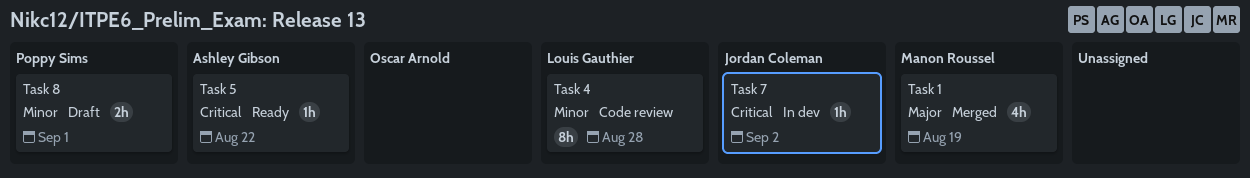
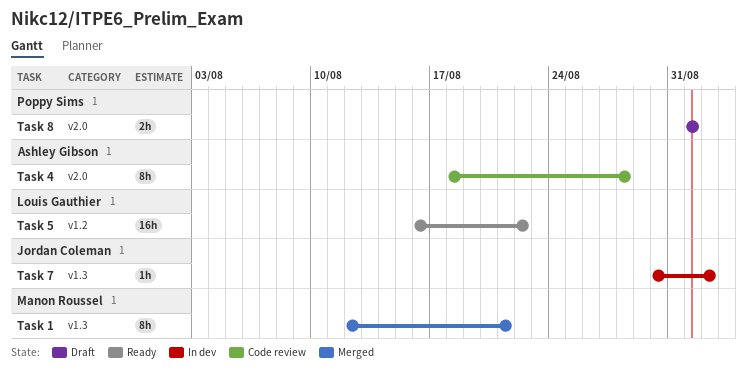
Task 1, estimate: 4h -> 8h
Task 1, due: Aug 19 -> Aug 21
Task 4, owner: Louis Gauthier -> Ashley Gibson
Task 5, owner: Ashley Gibson -> Louis Gauthier
Task 5, estimate: 1h -> 16h

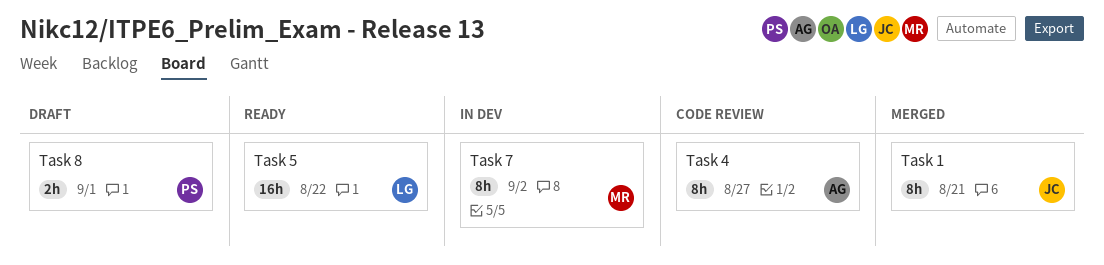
Task 1, owner: Manon Roussel -> Jordan Coleman
Task 4, due: Aug 28 -> Aug 27
Task 7, owner: Jordan Coleman -> Manon Roussel
Task 7, estimate: 1h -> 8h

